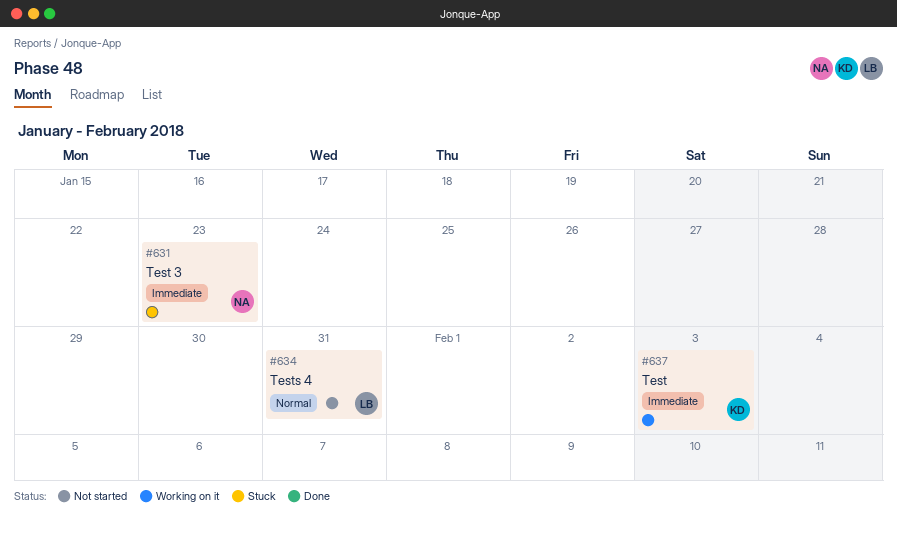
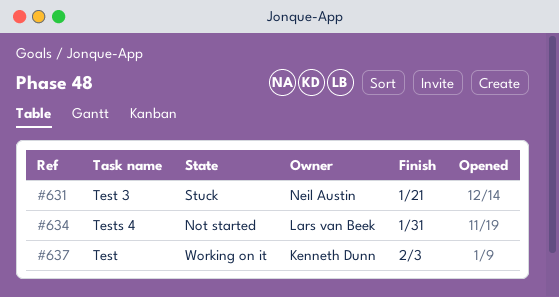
#631, due: Jan 23 -> Jan 21

